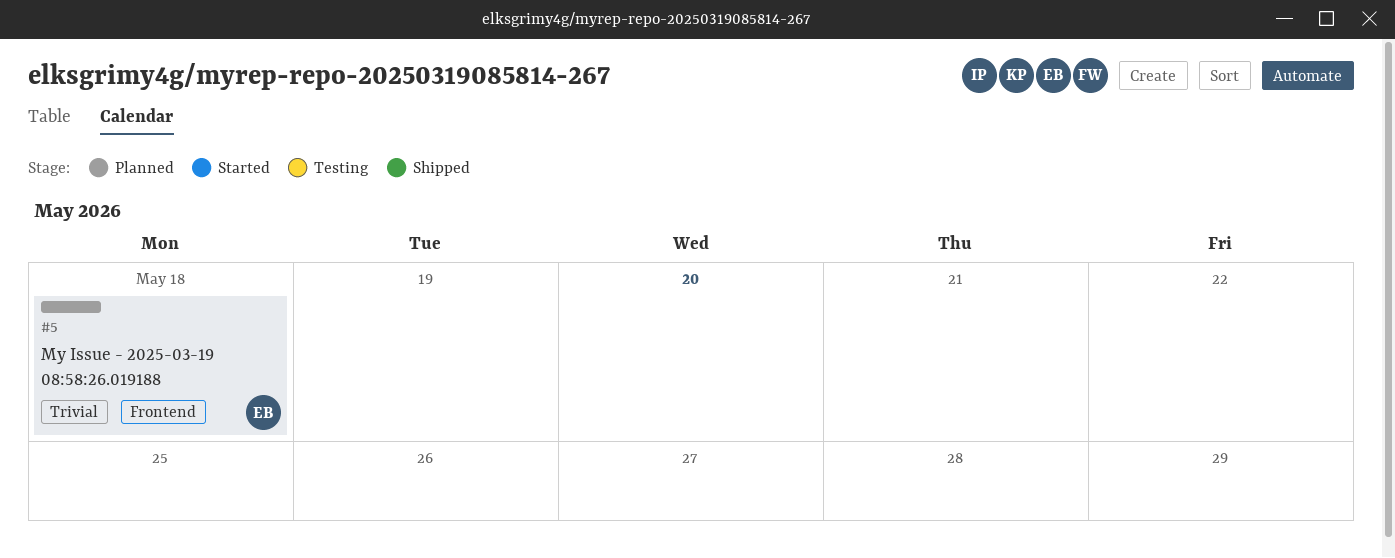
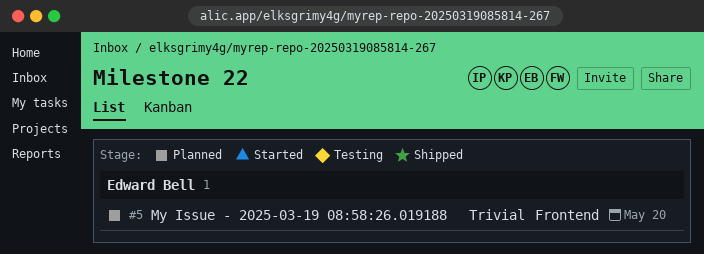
#5, due: May 18 -> May 20

